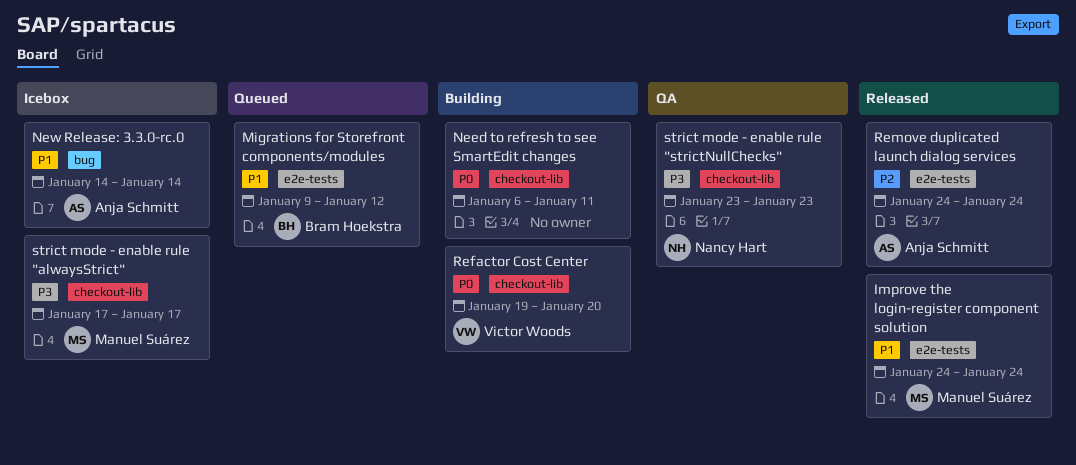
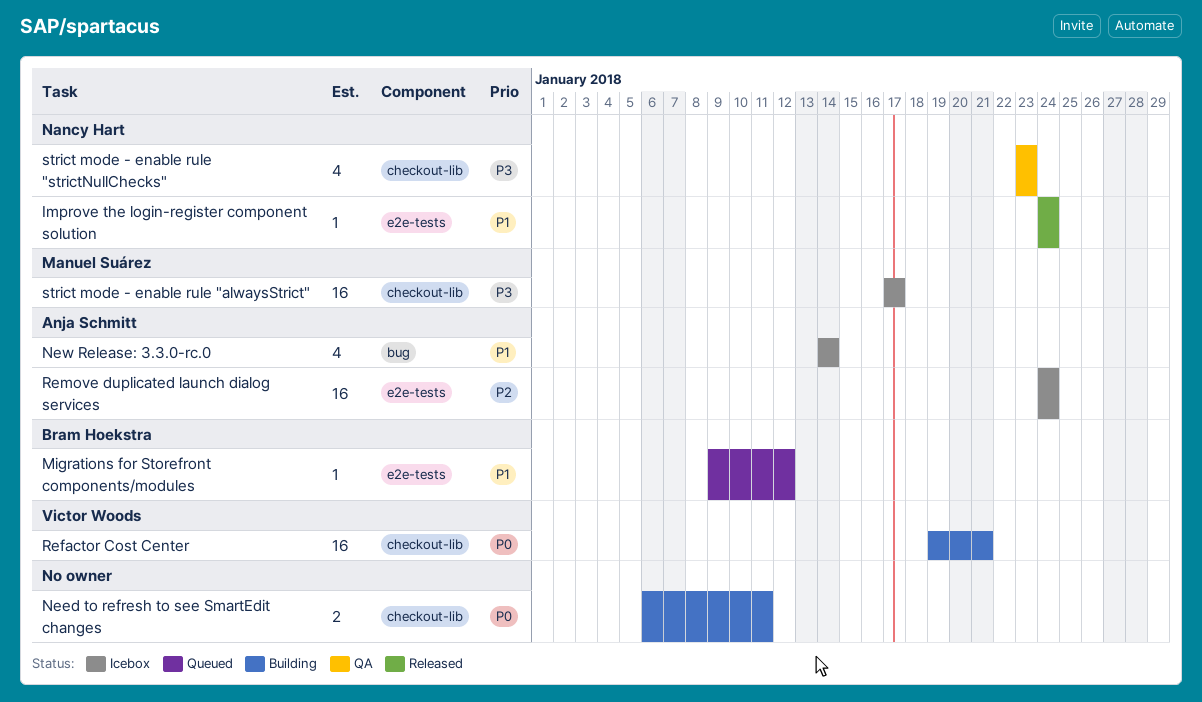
Improve the login-register component solution, owner: Manuel Suárez -> Nancy Hart
Refactor Cost Center, due: Jan 20 -> Jan 21
Remove duplicated launch dialog services, status: Released -> Icebox

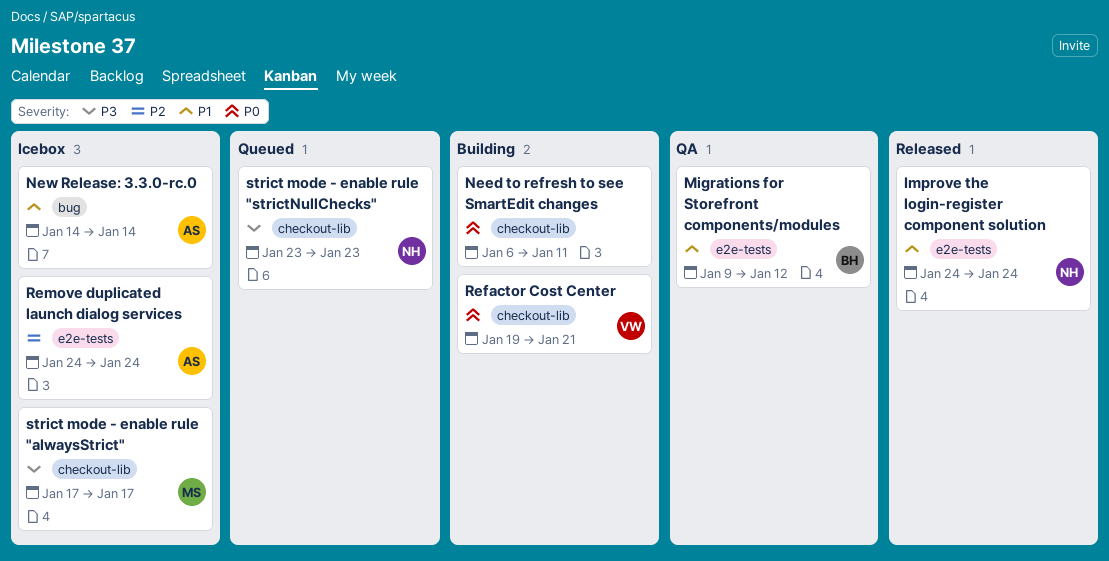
Migrations for Storefront components/modules, status: Queued -> QA
strict mode - enable rule "strictNullChecks", status: QA -> Queued

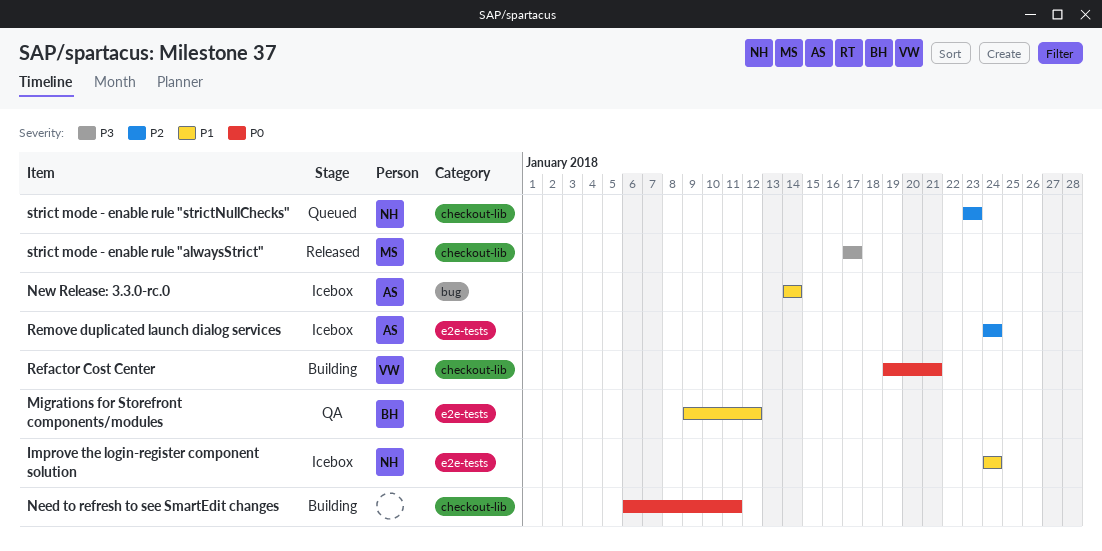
Improve the login-register component solution, status: Released -> Icebox
strict mode - enable rule "alwaysStrict", status: Icebox -> Released
strict mode - enable rule "strictNullChecks", priority: P3 -> P2

